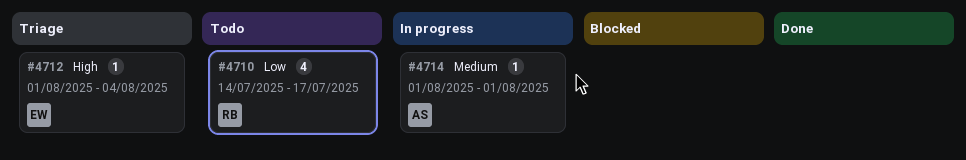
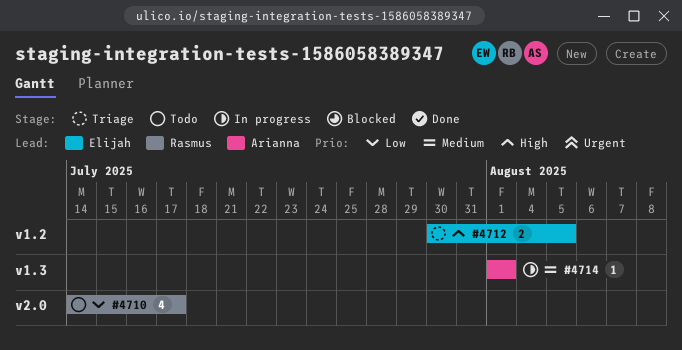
#4712, estimate: 1 -> 2
#4712, start: Aug 1 -> Jul 30
#4712, due: Aug 4 -> Aug 5

